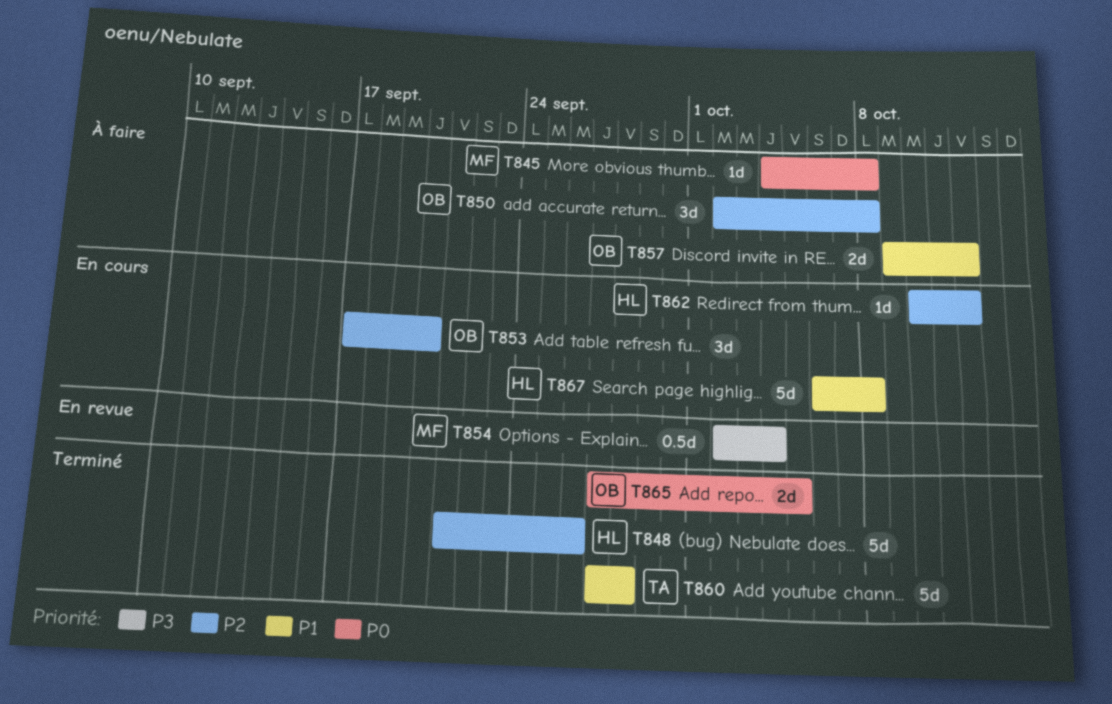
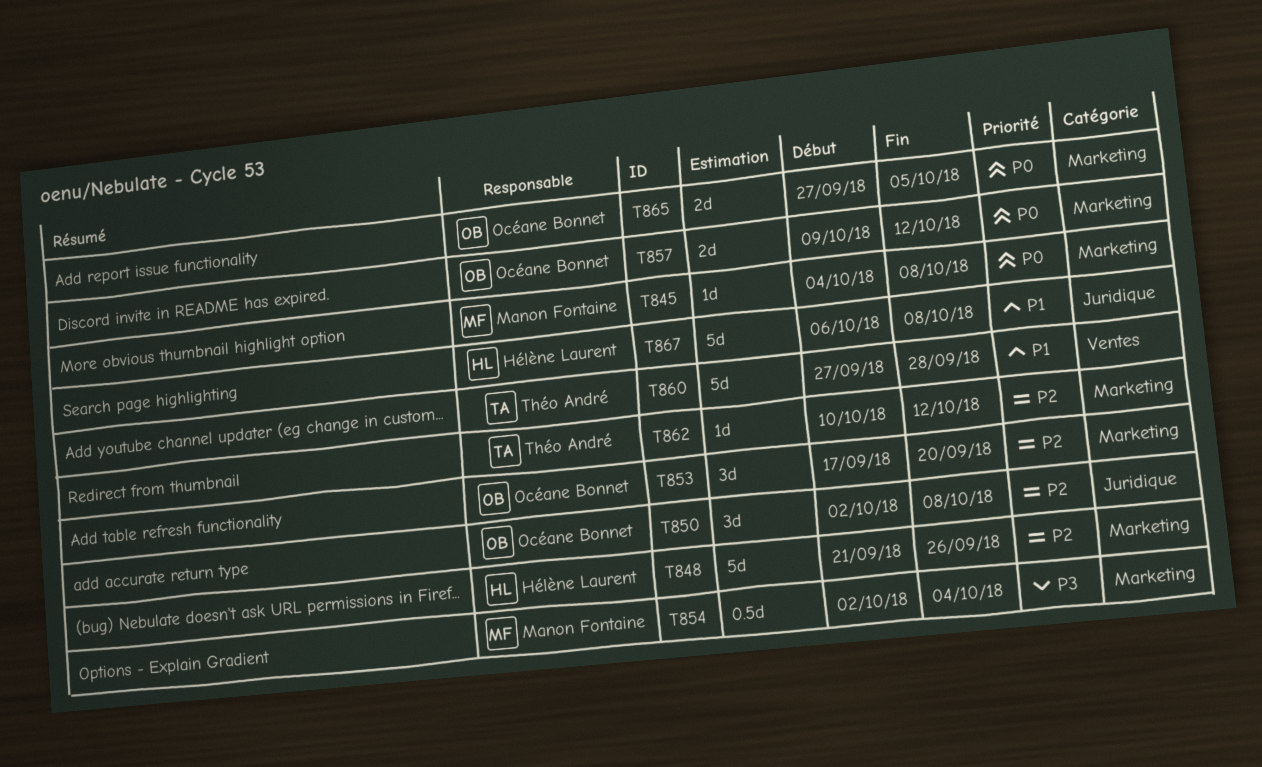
T857, priority: P1 -> P0
T862, owner: Hélène Laurent -> Théo André

